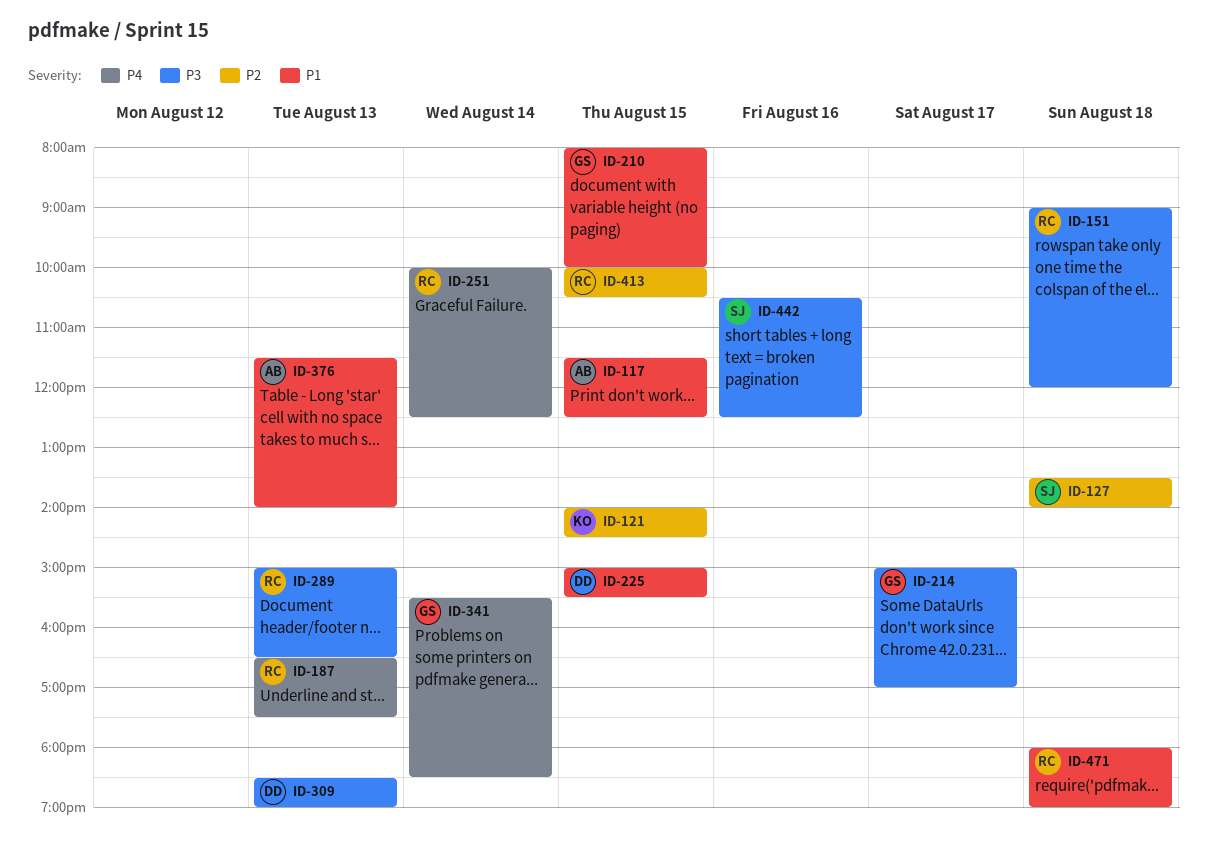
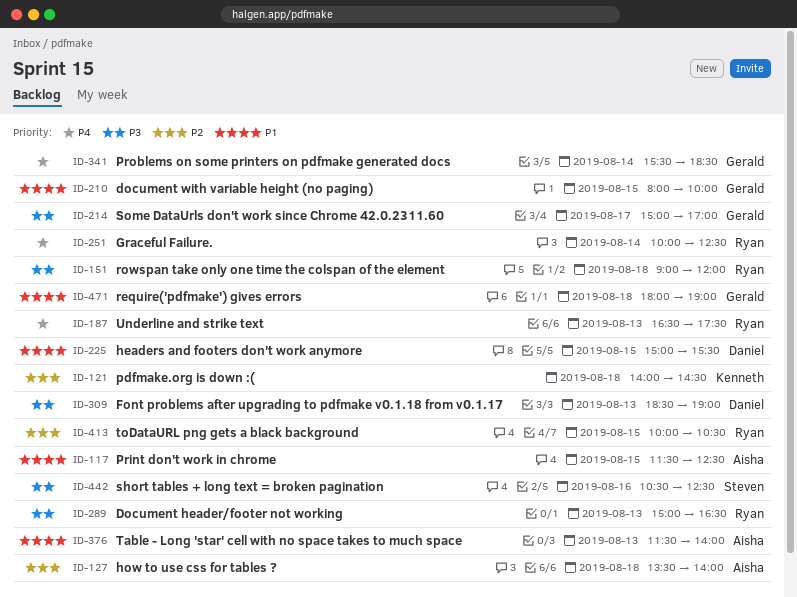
ID-121, day: Aug 15 -> Aug 18
ID-127, owner: Steven -> Aisha
ID-471, owner: Ryan -> Gerald

